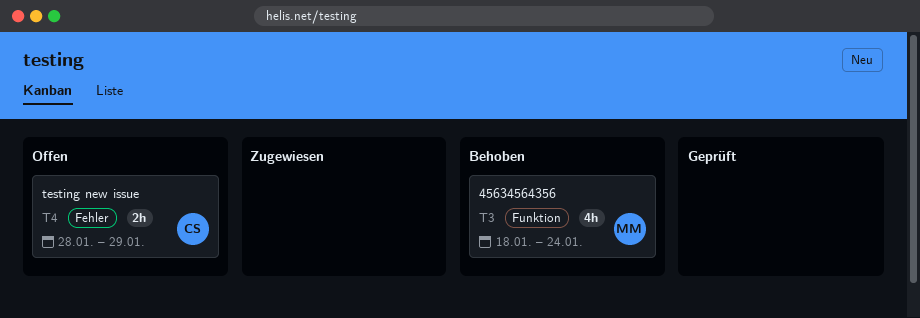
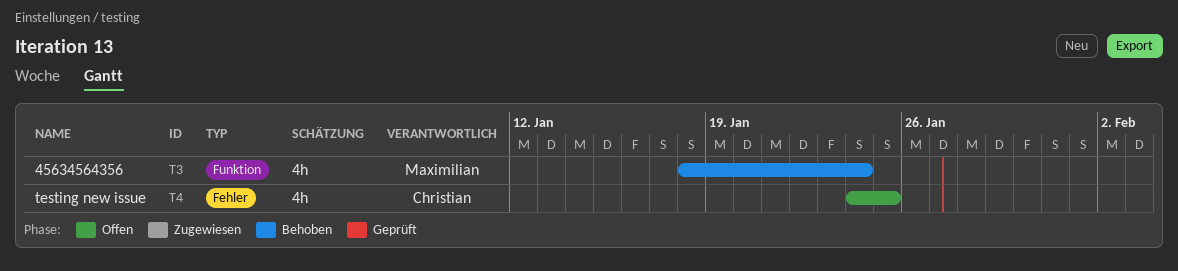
T4, estimate: 2h -> 4h
T4, start: Jan 28 -> Jan 24
T4, due: Jan 29 -> Jan 25

